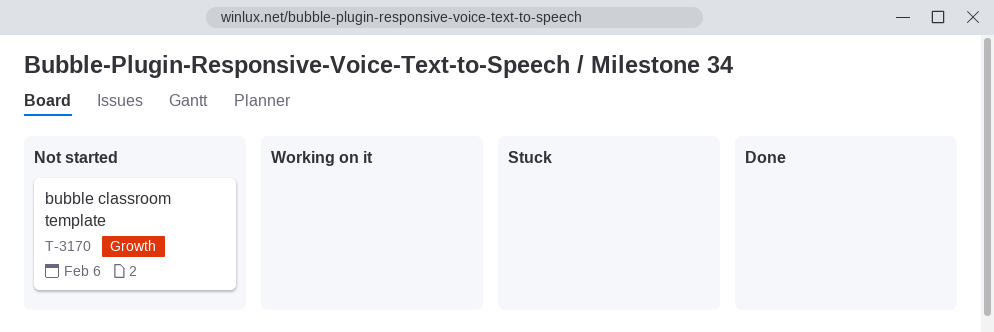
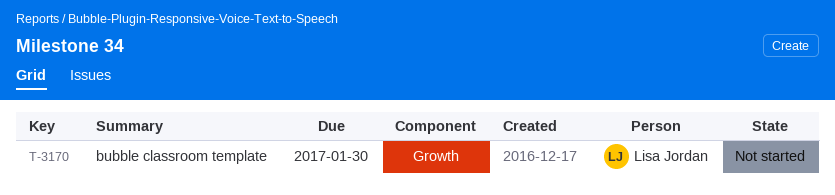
T-3170, due: Feb 6 -> Jan 30

